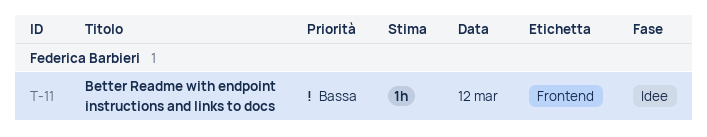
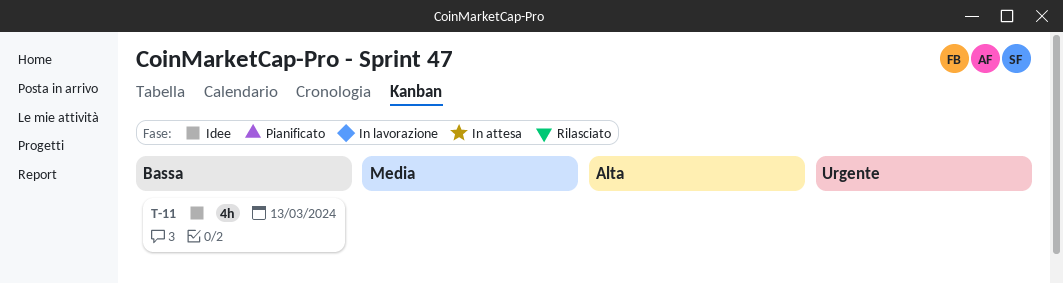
T-11, estimate: 1h -> 4h
T-11, day: Mar 12 -> Mar 13

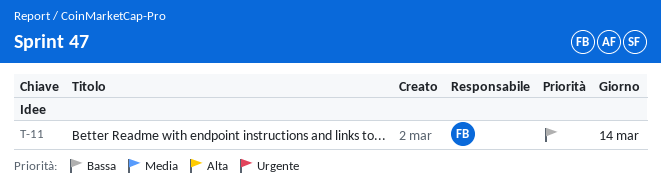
T-11, day: Mar 13 -> Mar 14

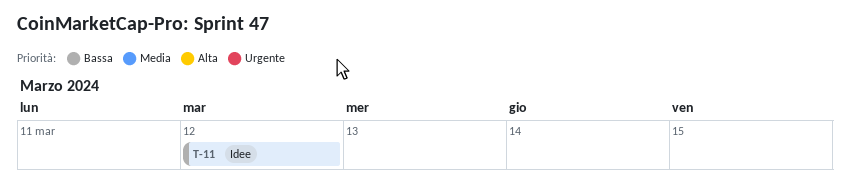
T-11, day: Mar 14 -> Mar 12

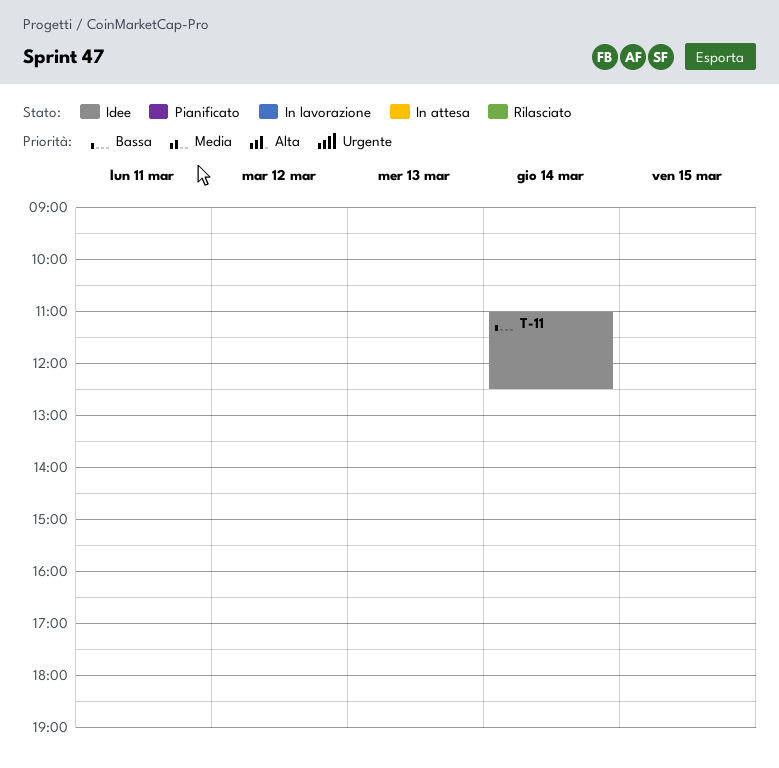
T-11, day: Mar 12 -> Mar 14

